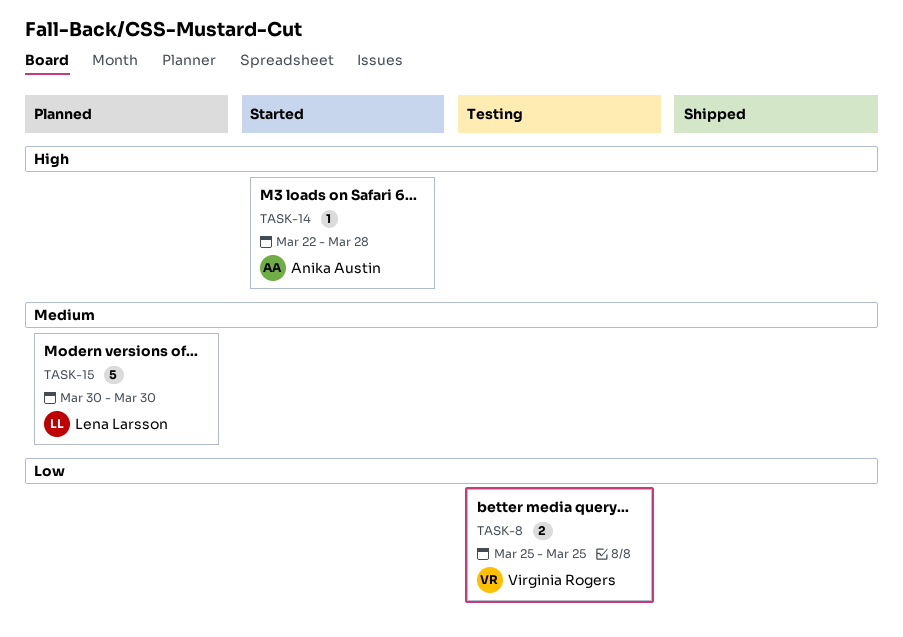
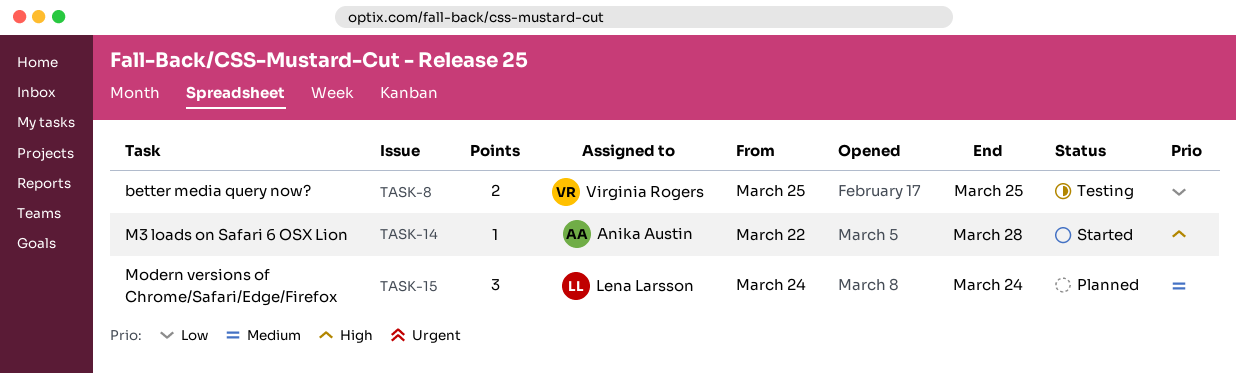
TASK-15, estimate: 5 -> 3
TASK-15, start: Mar 30 -> Mar 24
TASK-15, due: Mar 30 -> Mar 24

